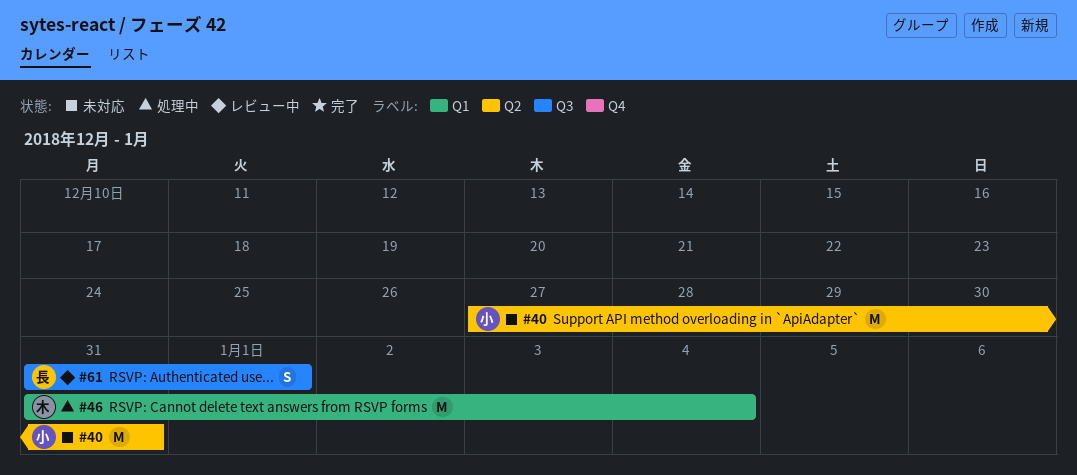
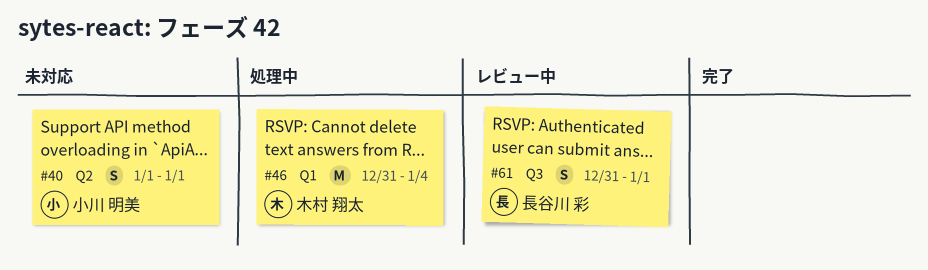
#40, estimate: M -> S
#40, start: Dec 27 -> Jan 1
#40, due: Dec 31 -> Jan 1

